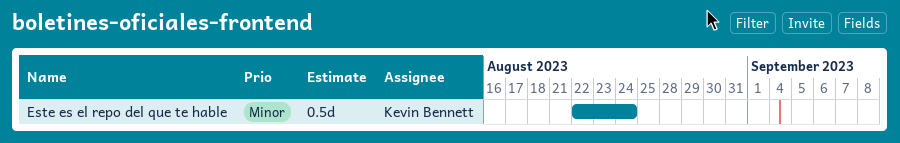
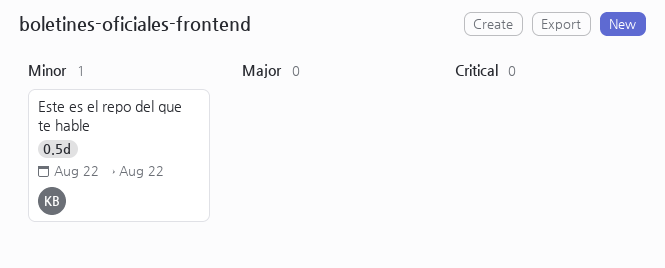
Este es el repo del que te hable, due: Aug 24 -> Aug 22

